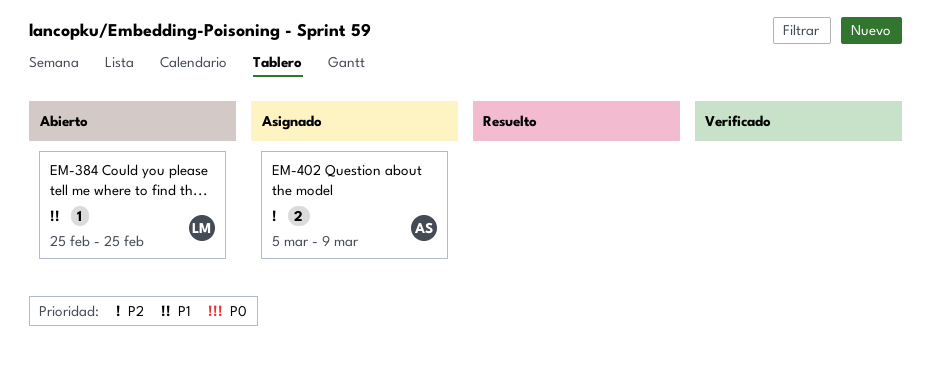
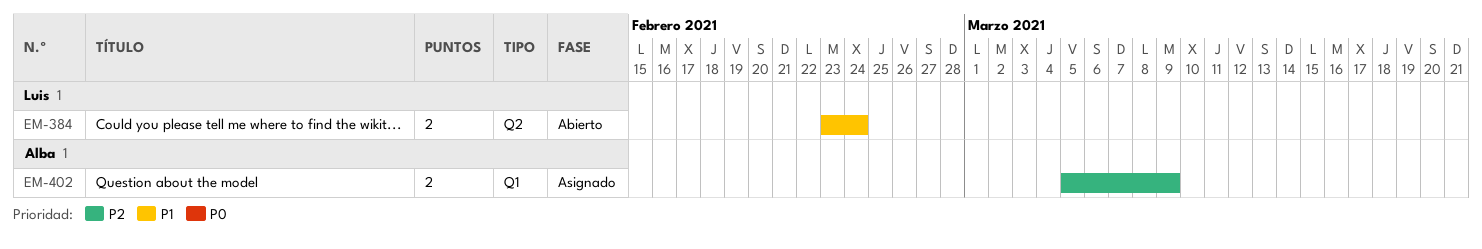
EM-384, estimate: 1 -> 2
EM-384, start: Feb 25 -> Feb 23
EM-384, due: Feb 25 -> Feb 24

